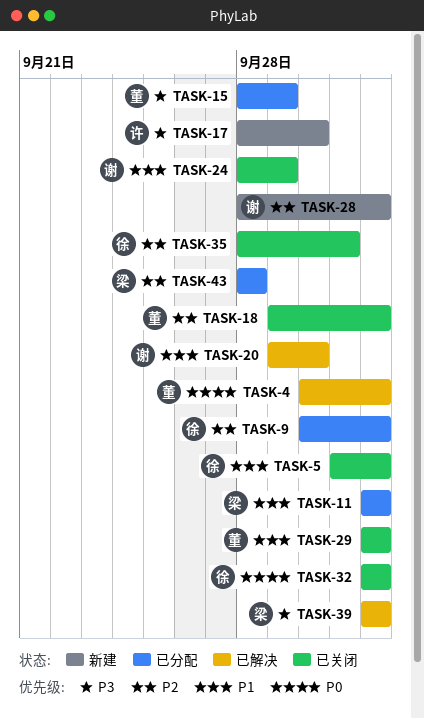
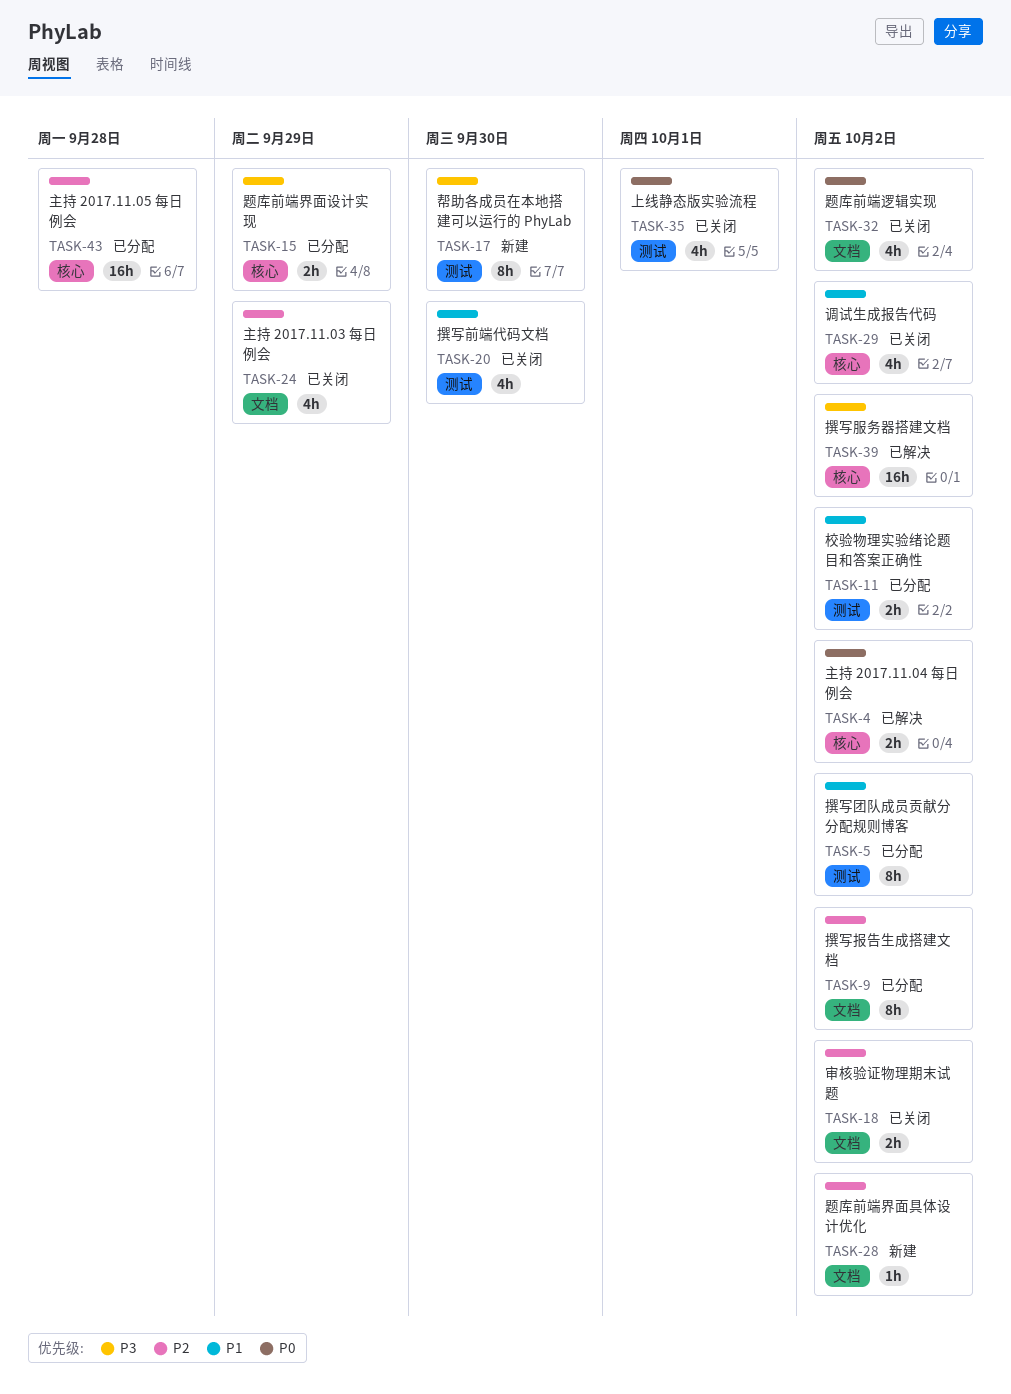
TASK-5, status: 已关闭 -> 已分配
TASK-20, status: 已解决 -> 已关闭
TASK-24, priority: P1 -> P2
TASK-35, priority: P2 -> P0

